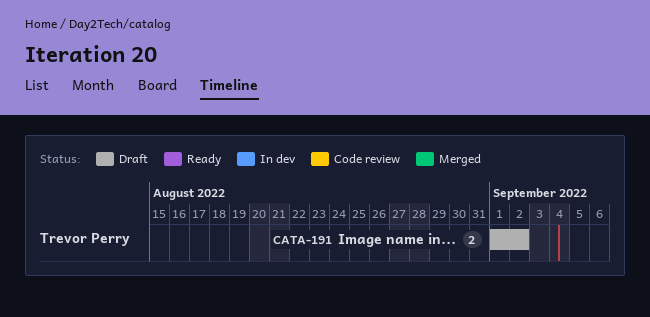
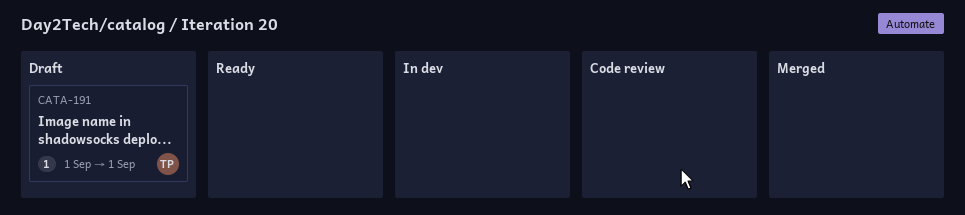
CATA-191, estimate: 2 -> 1
CATA-191, due: Sep 2 -> Sep 1

